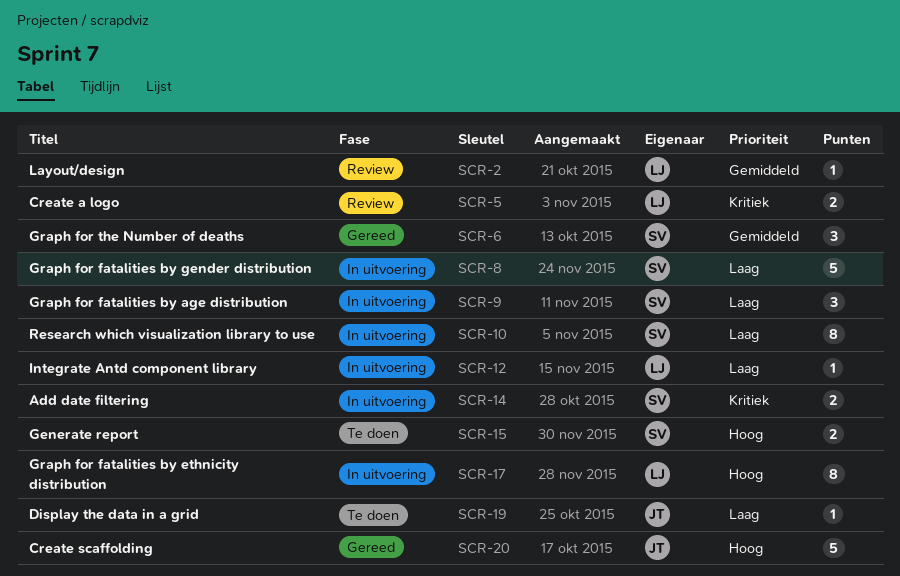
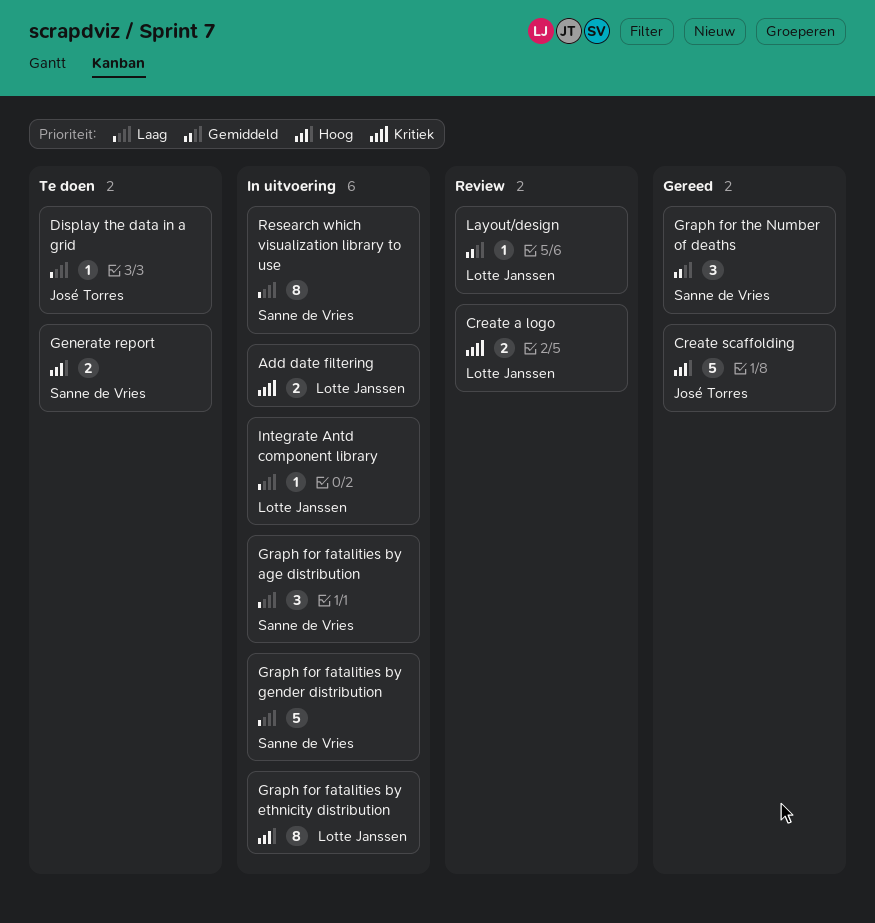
Add date filtering, owner: Sanne de Vries -> Lotte Janssen

